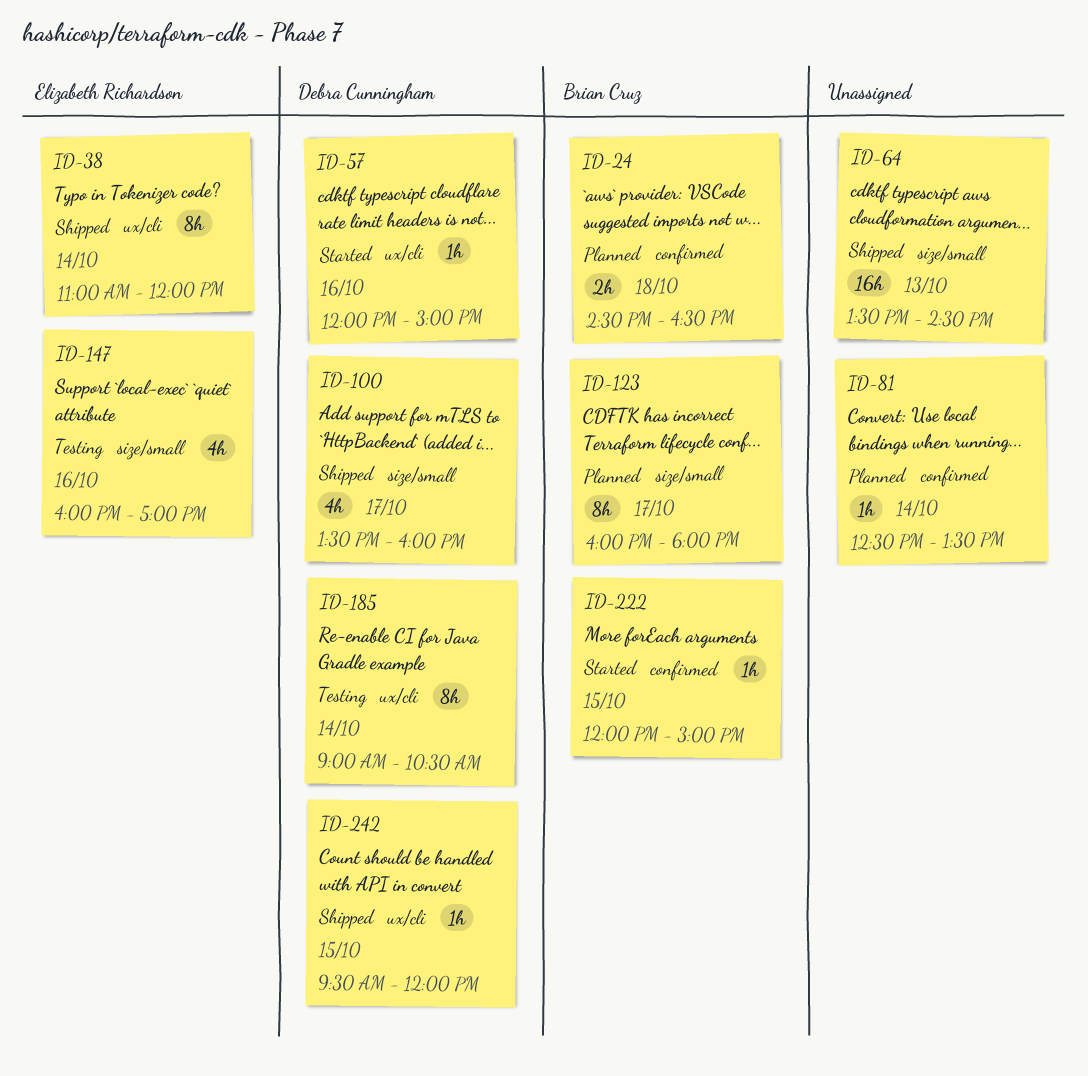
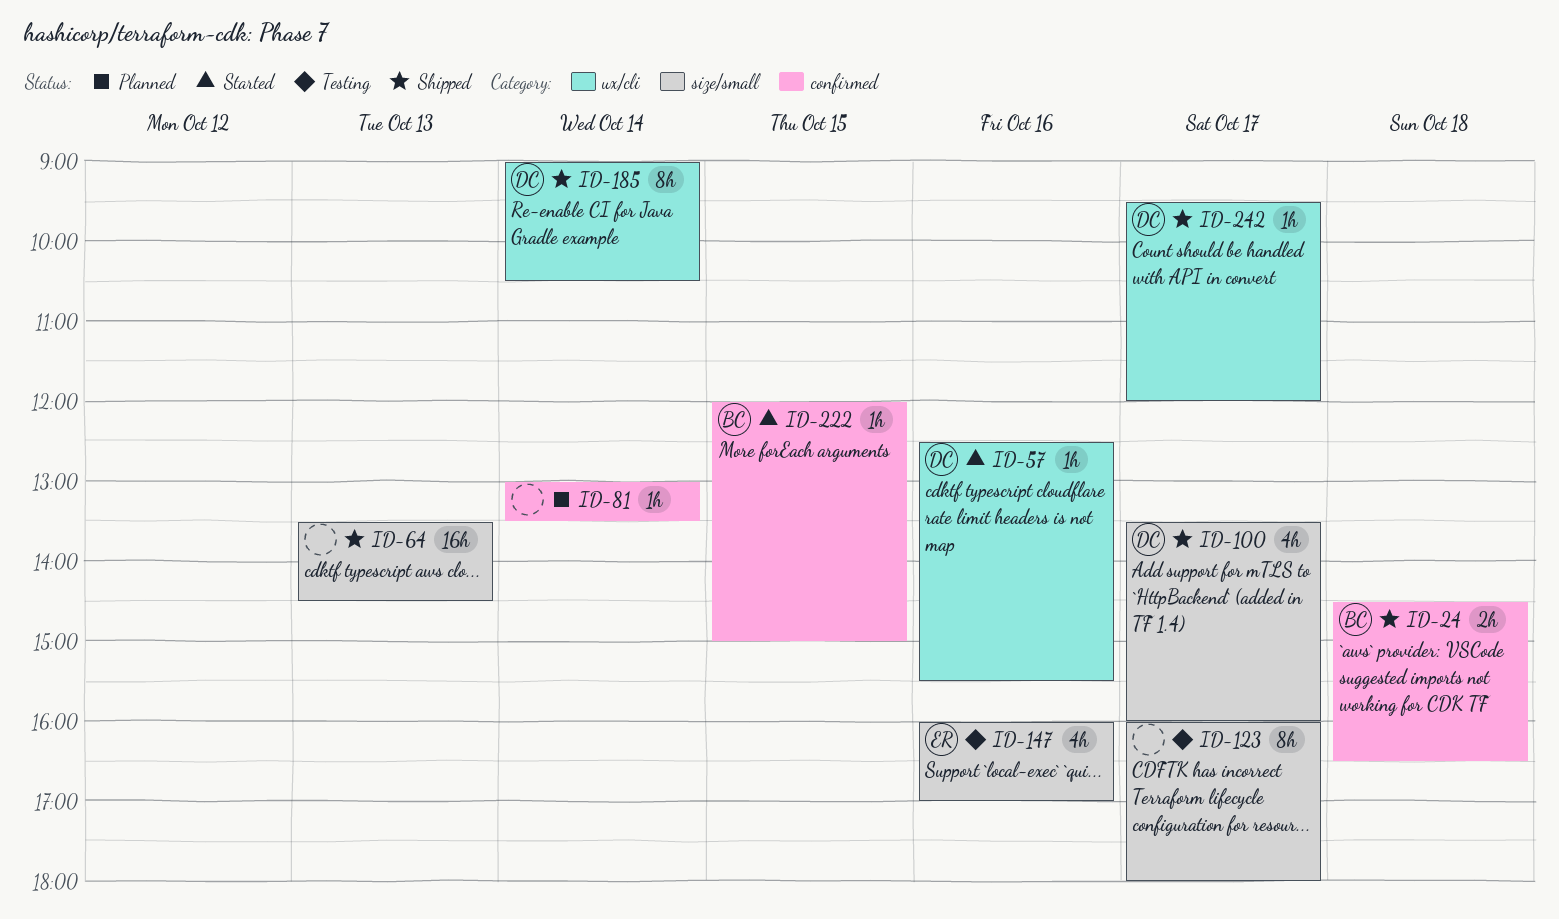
ID-24, status: Planned -> Shipped
ID-38: present -> none
ID-57, begins: 12:00 -> 12:30
ID-57, ends: 15:00 -> 15:30
ID-81, begins: 12:30 -> 13:00
ID-123, status: Planned -> Testing
ID-123, owner: Brian Cruz -> none
ID-185, status: Testing -> Shipped
ID-242, day: Oct 15 -> Oct 17

